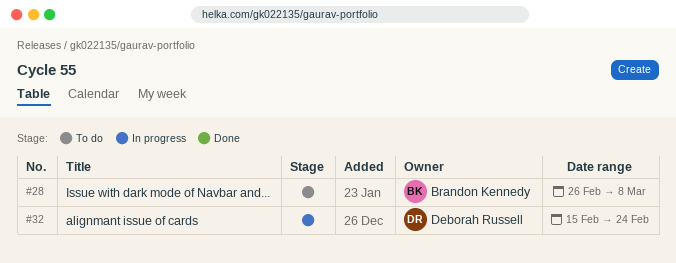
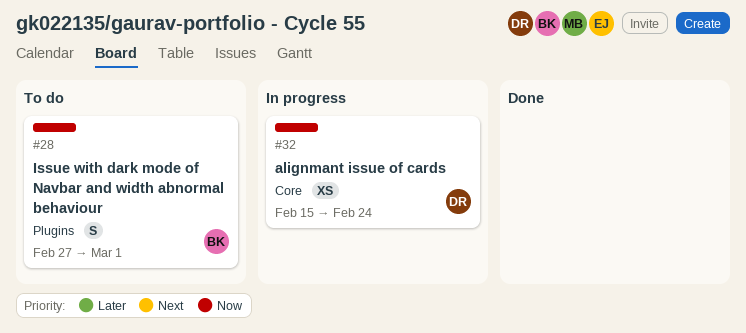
#28, start: Feb 26 -> Feb 27
#28, due: Mar 8 -> Mar 1

